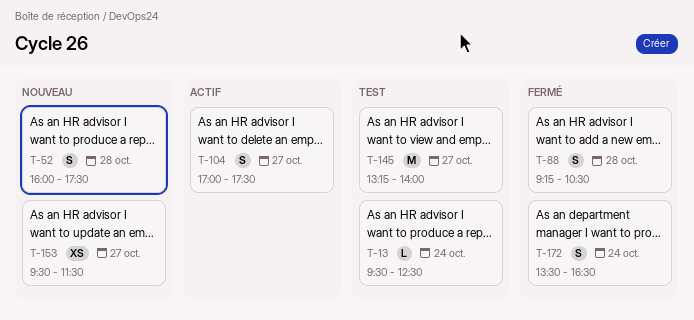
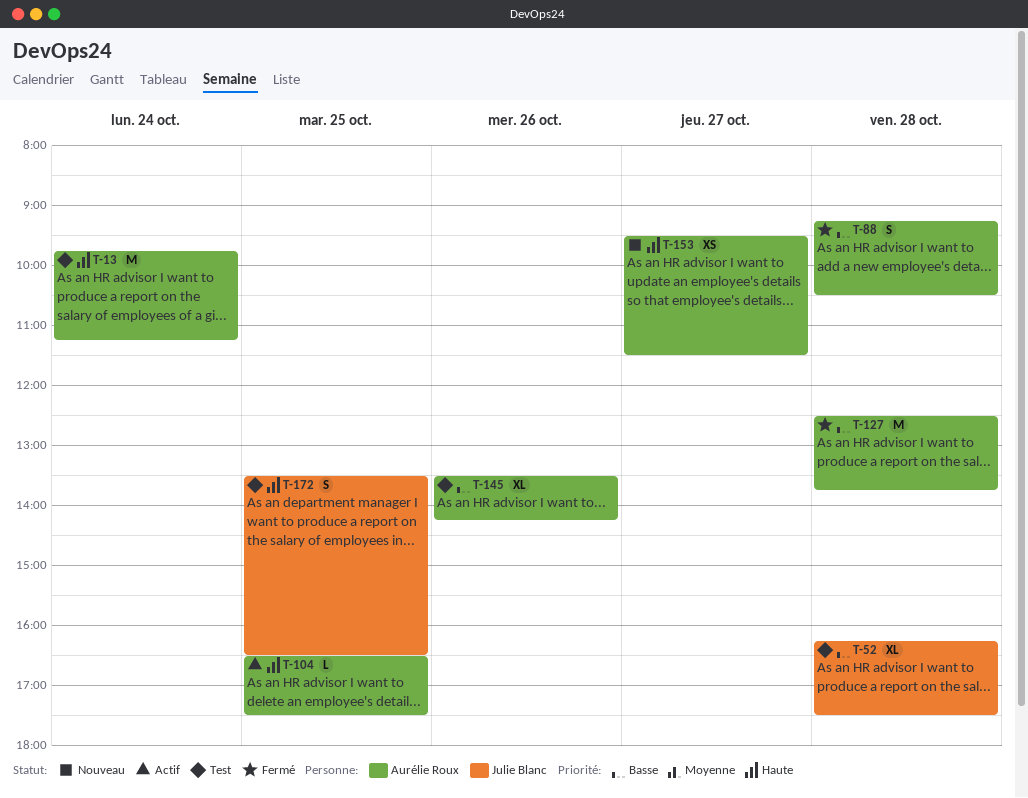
T-13, estimate: L -> M
T-13, begins: 09:30 -> 09:45
T-13, ends: 12:30 -> 11:15
T-52, status: Nouveau -> Test
T-52, estimate: S -> XL
T-52, begins: 16:00 -> 16:15
T-104, estimate: S -> L
T-104, day: Oct 27 -> Oct 25
T-104, begins: 17:00 -> 16:30
T-127: none -> present
T-145, estimate: M -> XL
T-145, day: Oct 27 -> Oct 26
T-145, begins: 13:15 -> 13:30
T-145, ends: 14:00 -> 14:15
T-172, status: Fermé -> Test
T-172, day: Oct 24 -> Oct 25

